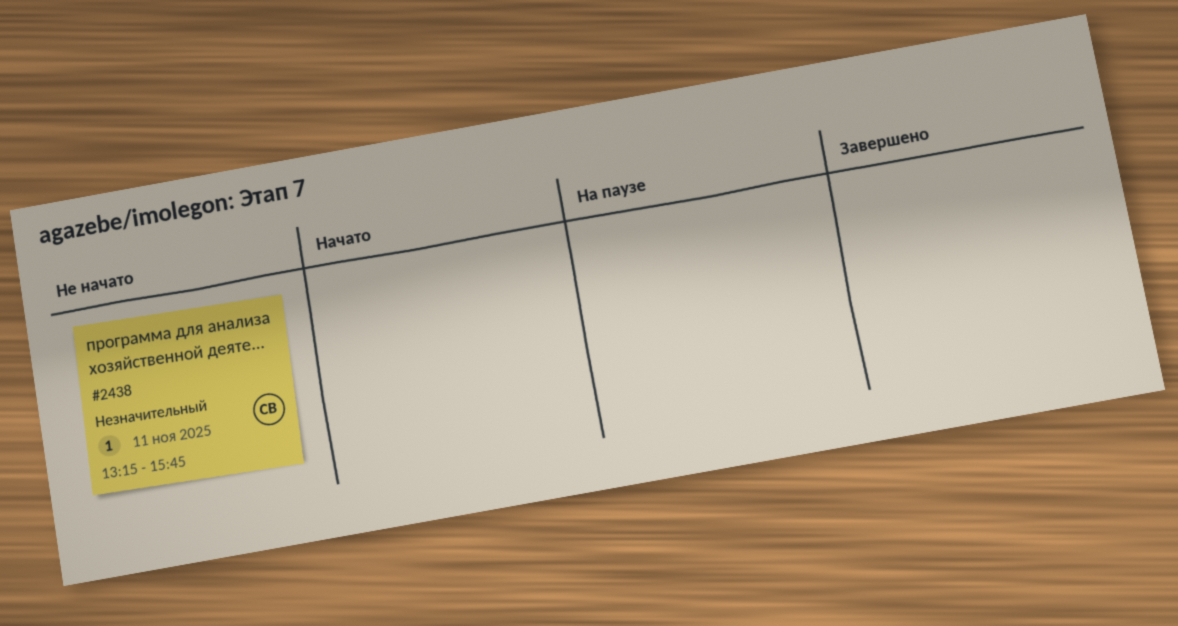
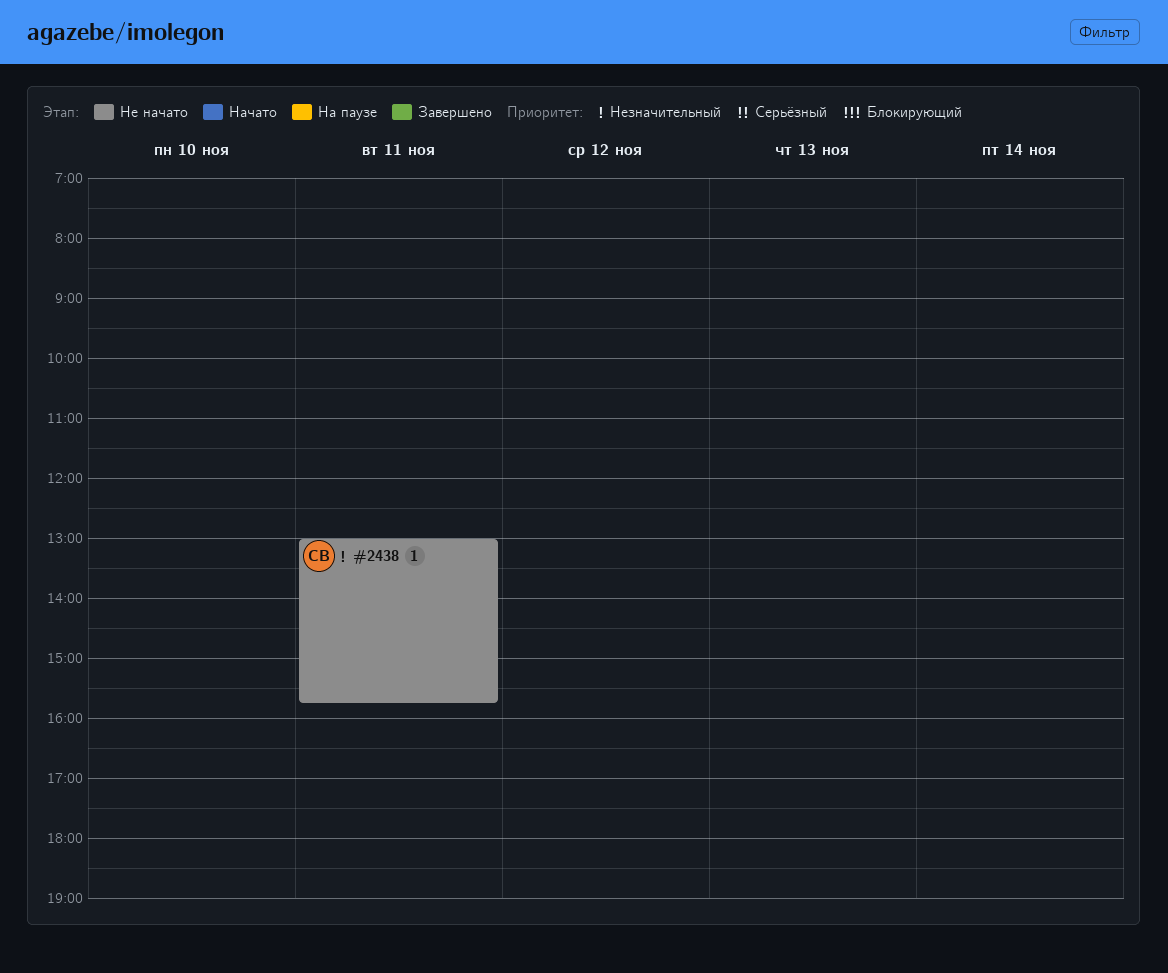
#2438, begins: 13:15 -> 13:00

